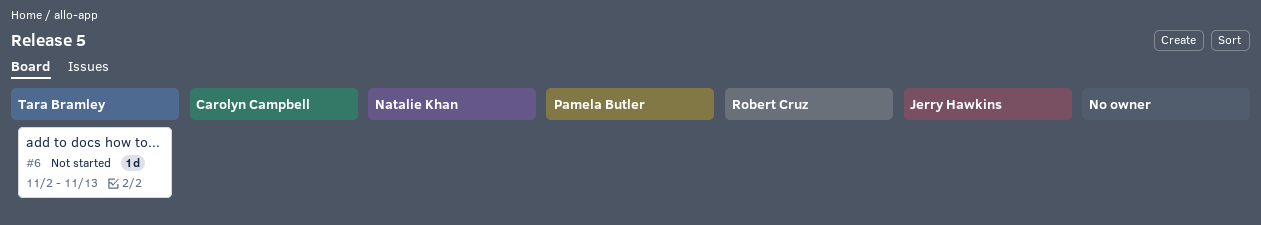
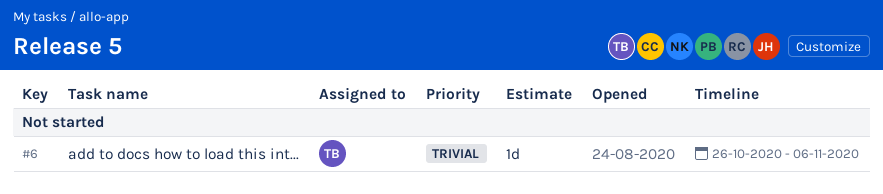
#6, start: Nov 2 -> Oct 26
#6, due: Nov 13 -> Nov 6

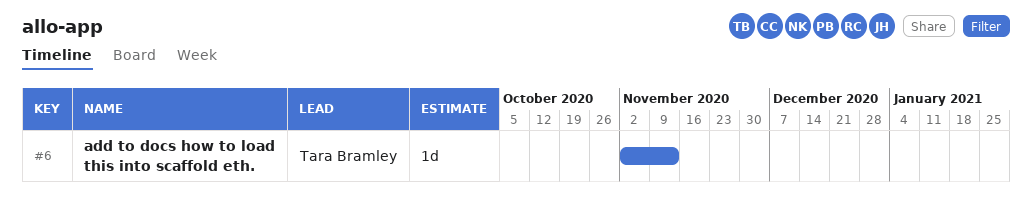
#6, start: Oct 26 -> Nov 2
#6, due: Nov 6 -> Nov 13

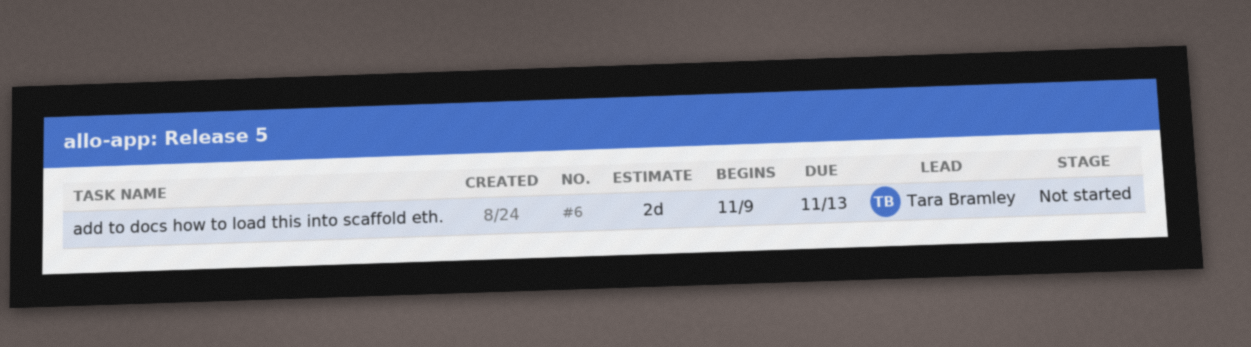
#6, estimate: 1d -> 2d
#6, start: Nov 2 -> Nov 9

